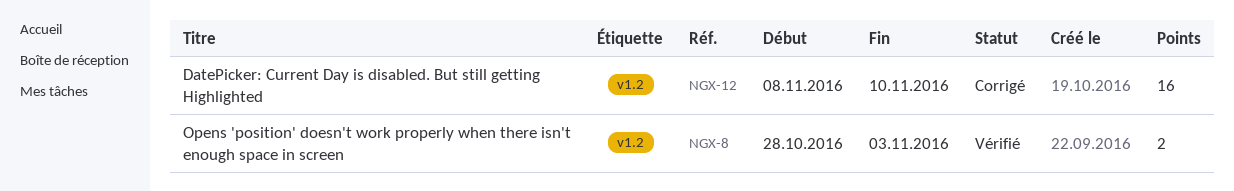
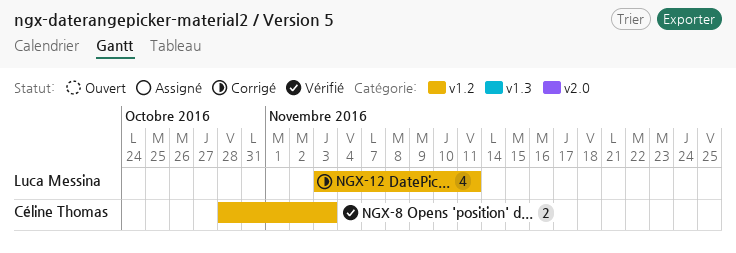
NGX-12, estimate: 16 -> 4
NGX-12, start: Nov 8 -> Nov 3
NGX-12, due: Nov 10 -> Nov 11

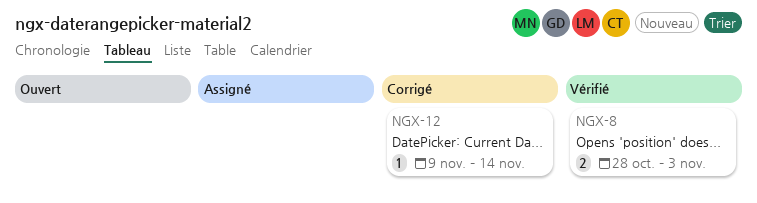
NGX-12, estimate: 4 -> 1
NGX-12, start: Nov 3 -> Nov 9
NGX-12, due: Nov 11 -> Nov 14

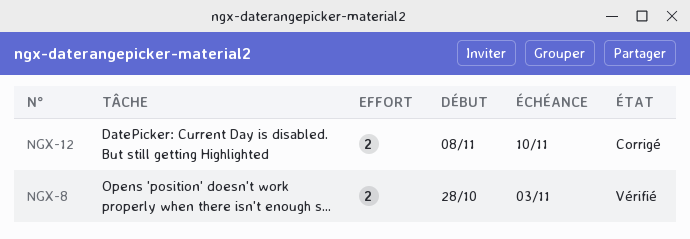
NGX-12, estimate: 1 -> 2
NGX-12, start: Nov 9 -> Nov 8
NGX-12, due: Nov 14 -> Nov 10

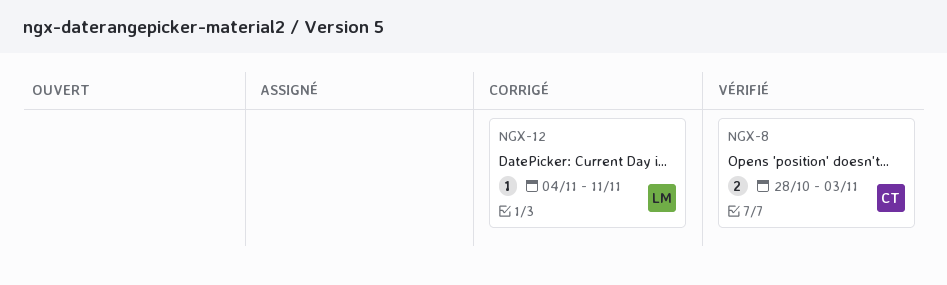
NGX-12, estimate: 2 -> 1
NGX-12, start: Nov 8 -> Nov 4
NGX-12, due: Nov 10 -> Nov 11

